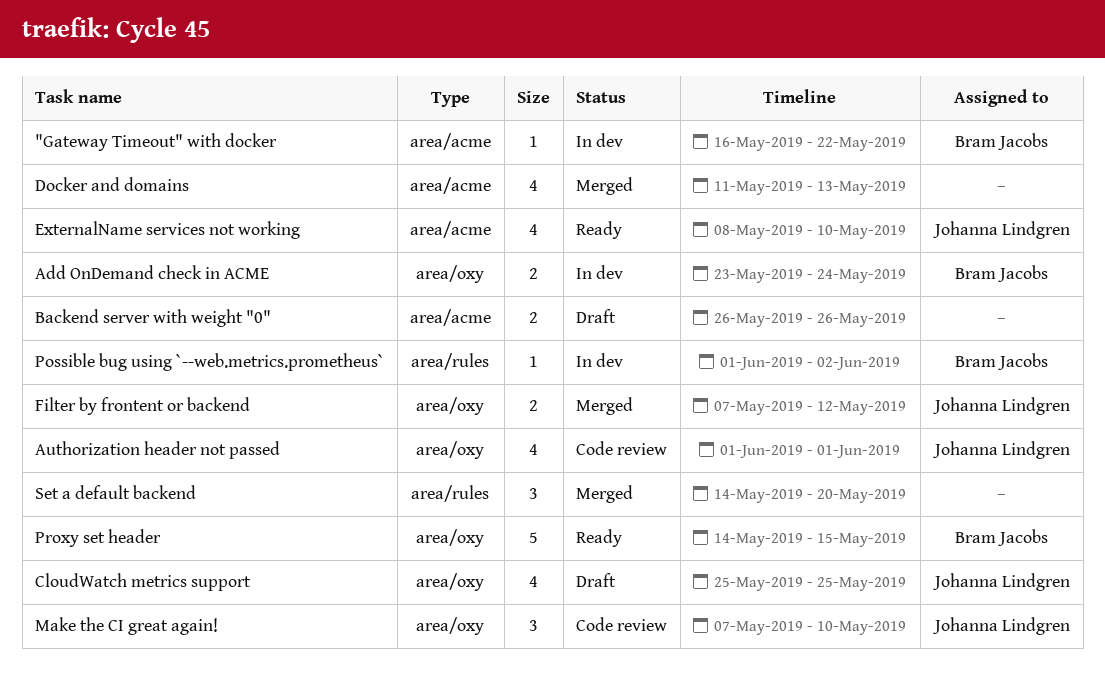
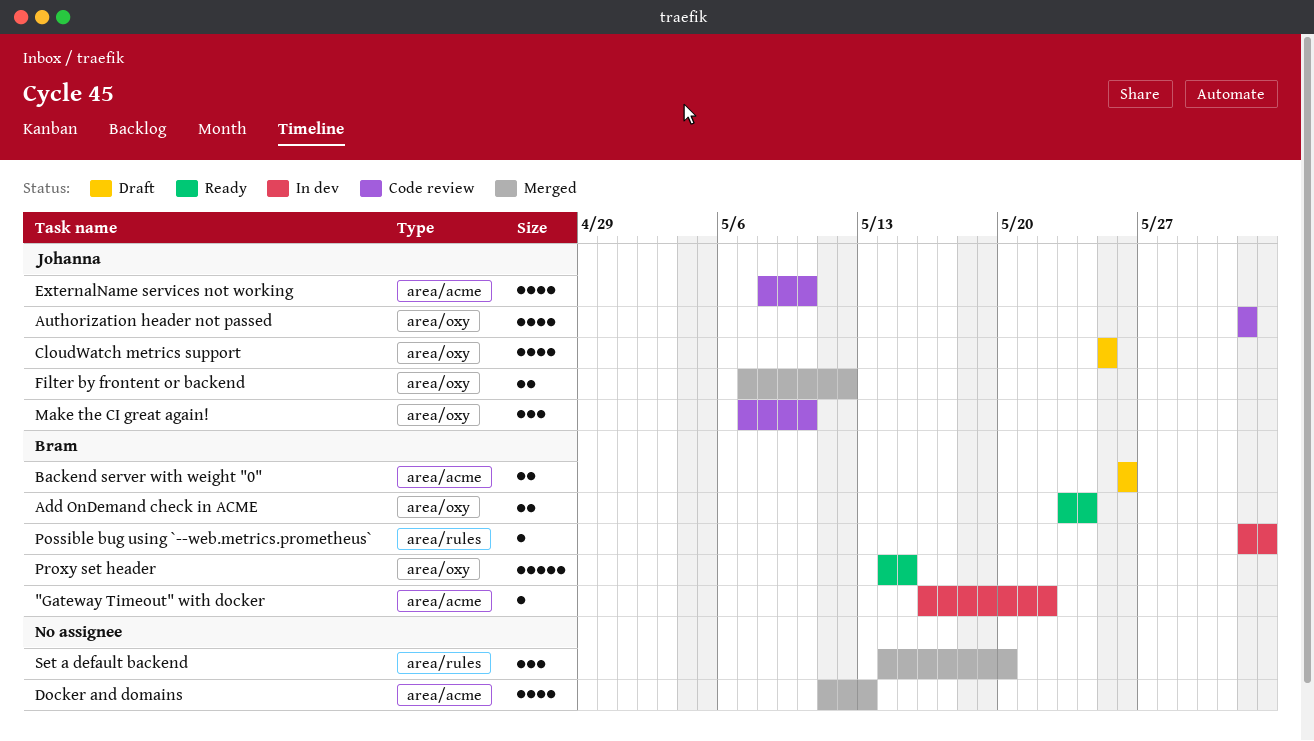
Add OnDemand check in ACME, status: In dev -> Ready
Backend server with weight "0", owner: none -> Bram Jacobs
ExternalName services not working, status: Ready -> Code review

